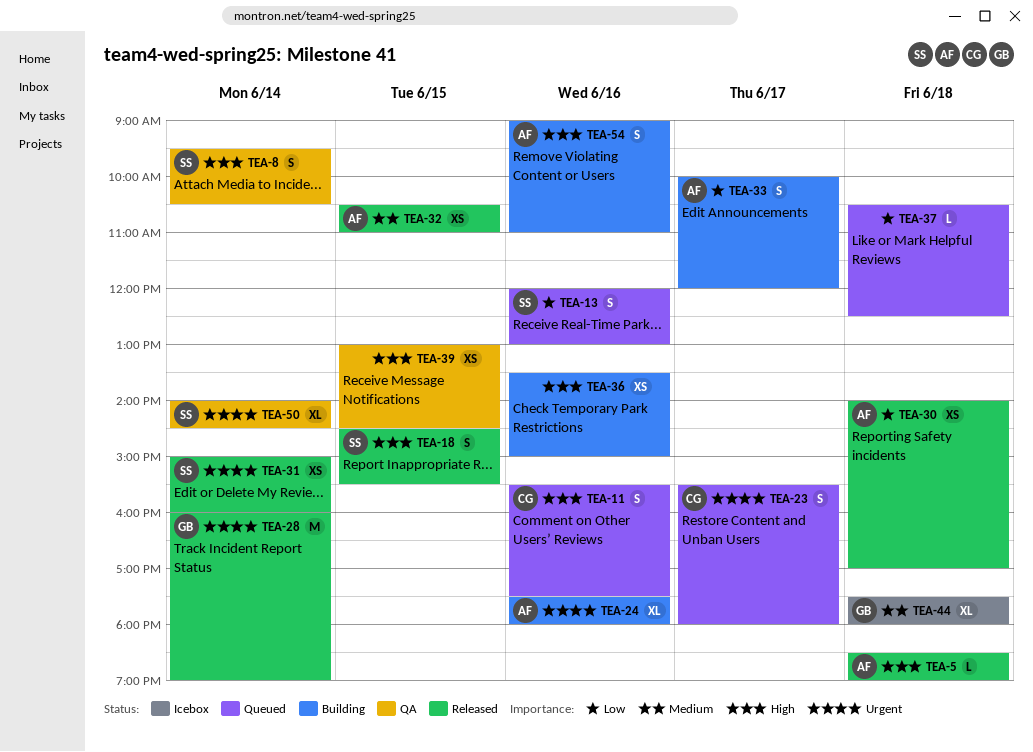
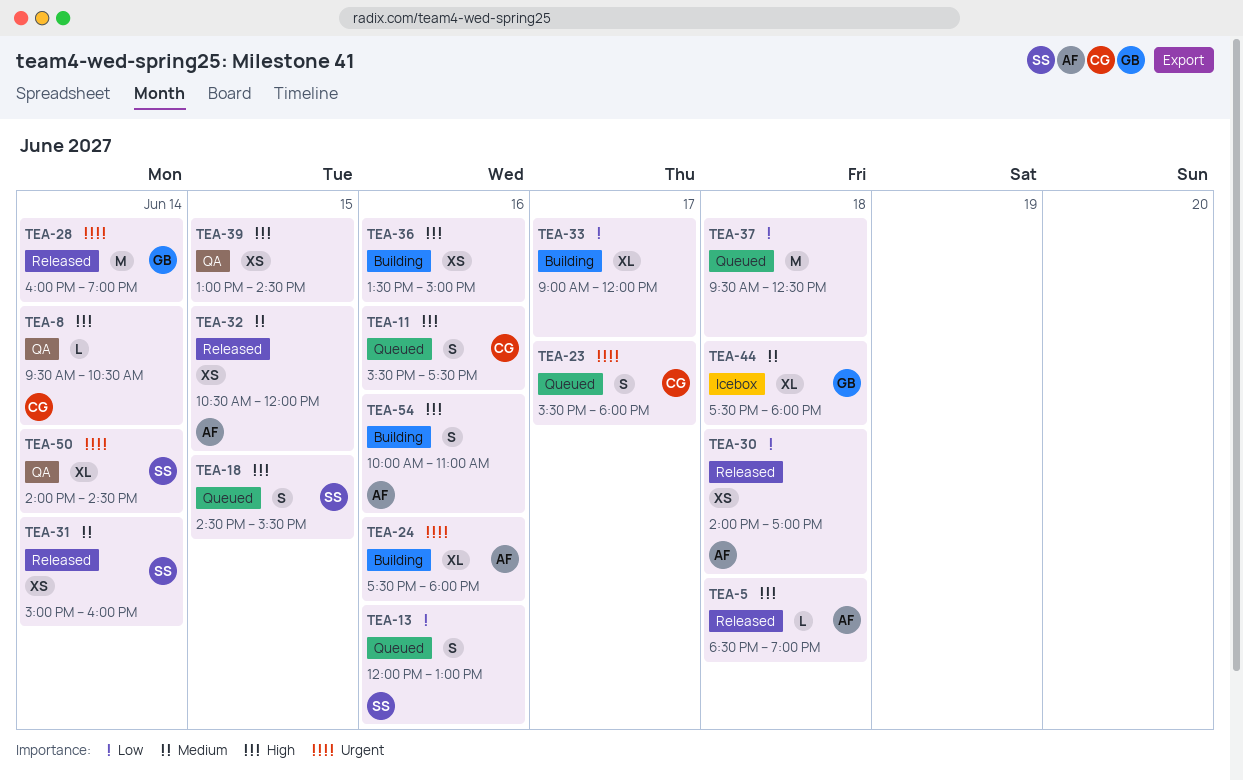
TEA-8, owner: SS -> CG
TEA-8, estimate: S -> L
TEA-18, status: Released -> Queued
TEA-31, priority: Urgent -> Medium
TEA-32, ends: 11:00 -> 12:00
TEA-33, owner: AF -> none
TEA-33, estimate: S -> XL
TEA-33, begins: 10:00 -> 09:00
TEA-37, estimate: L -> M
TEA-37, begins: 10:30 -> 09:30
TEA-54, begins: 09:00 -> 10:00

